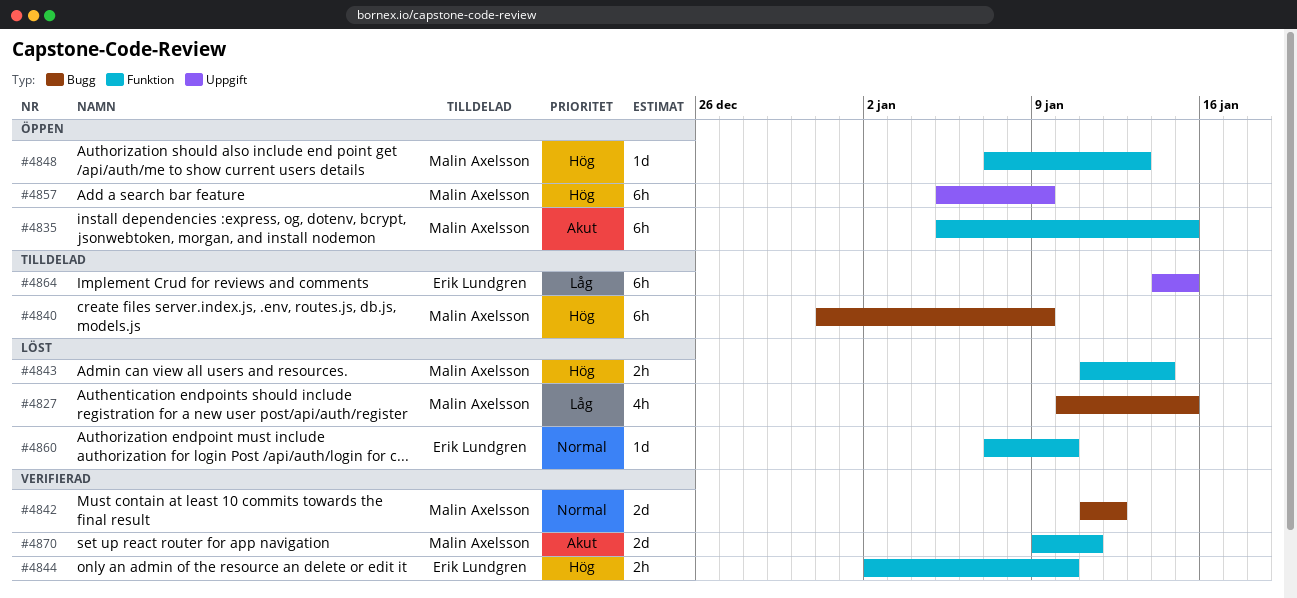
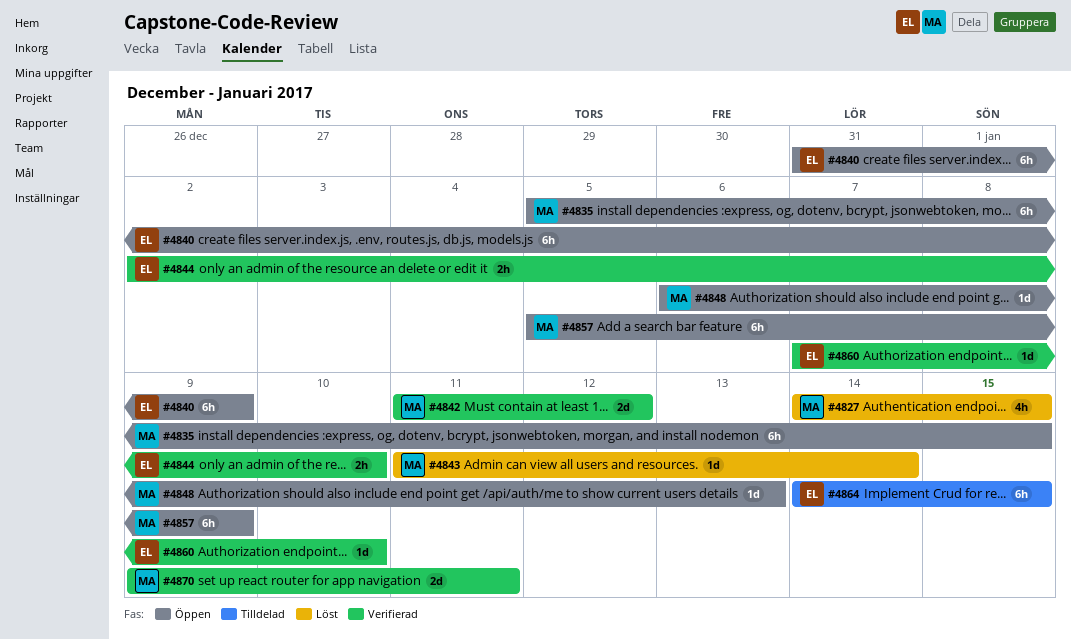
#4827, start: Jan 10 -> Jan 14
#4840, status: Tilldelad -> Öppen
#4840, owner: Malin Axelsson -> Erik Lundgren
#4843, estimate: 2h -> 1d
#4848, start: Jan 7 -> Jan 6
#4860, status: Löst -> Verifierad

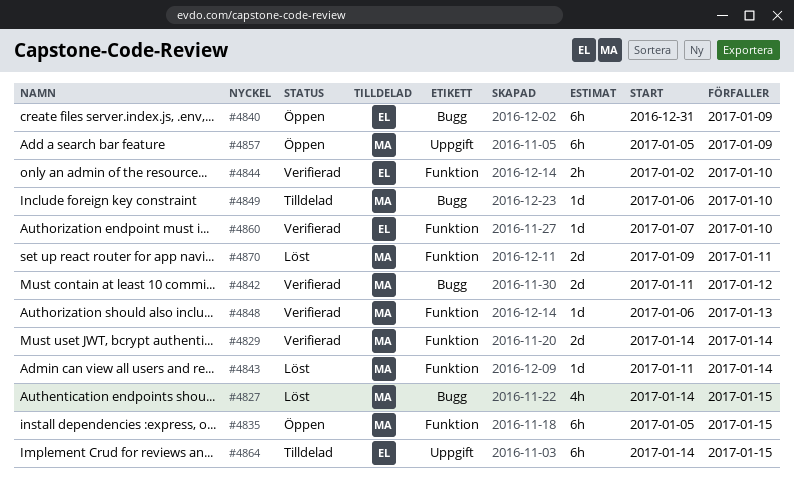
#4829: none -> present
#4848, status: Öppen -> Verifierad
#4849: none -> present
#4870, status: Verifierad -> Löst

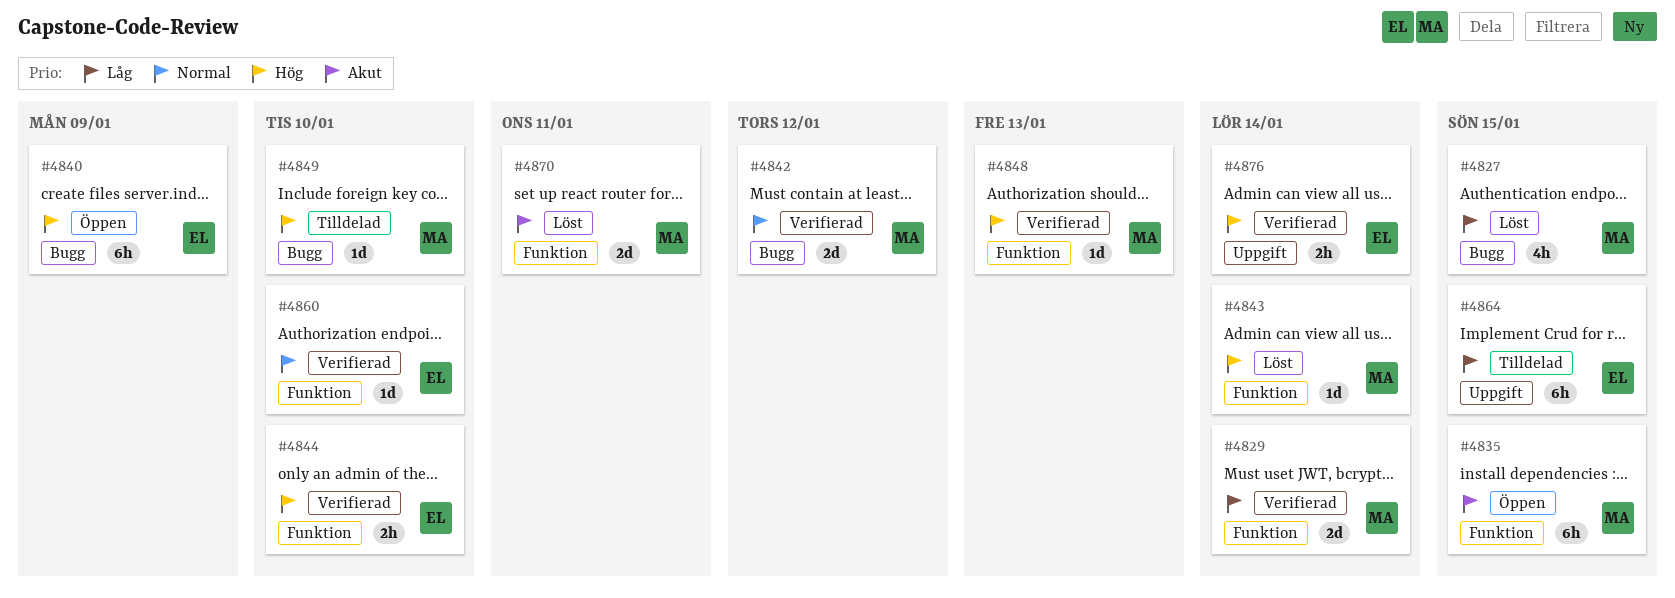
#4857: present -> none
#4876: none -> present

